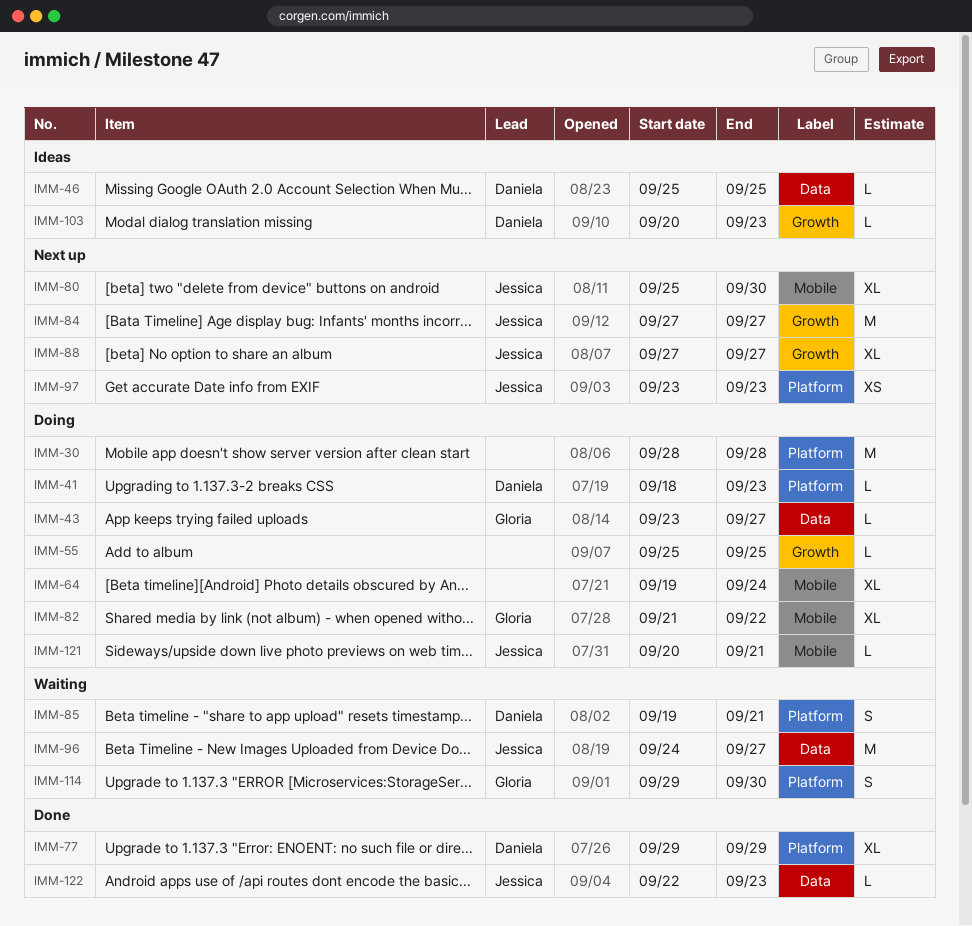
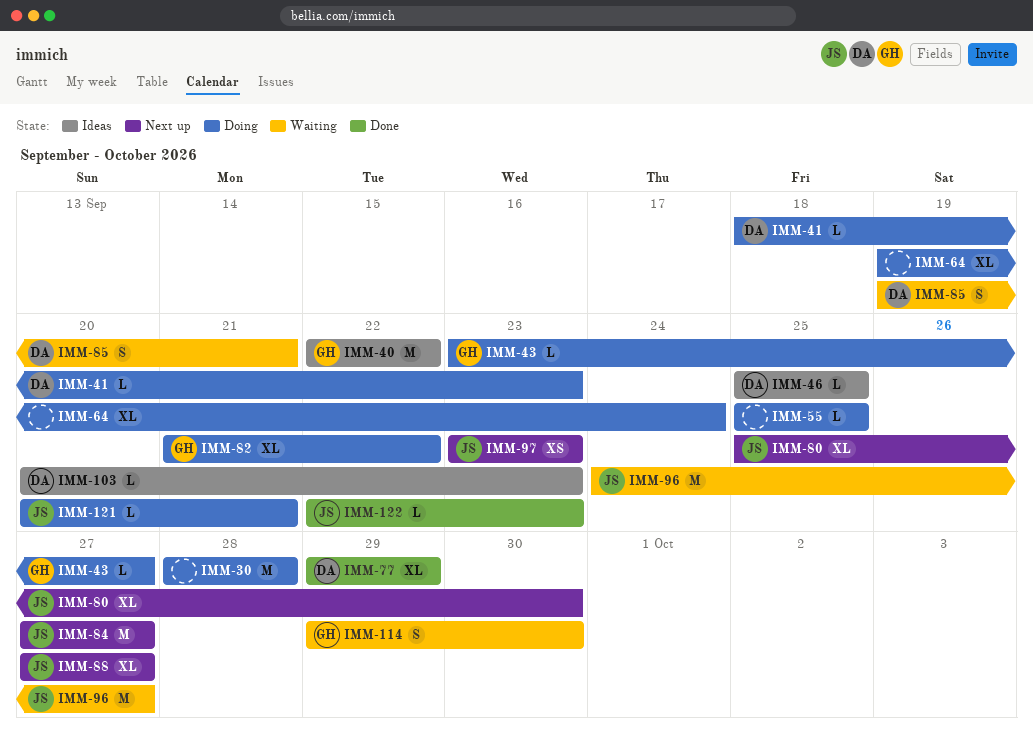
IMM-40: none -> present

